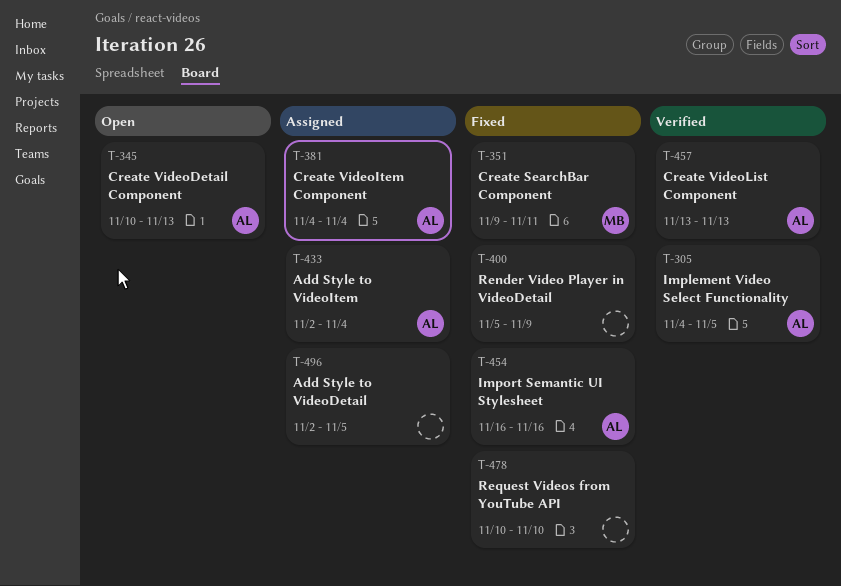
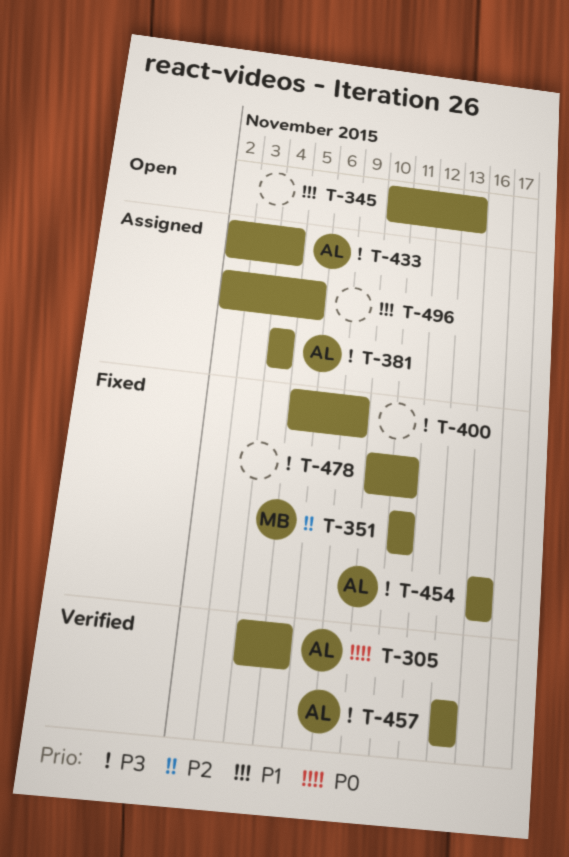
T-345, owner: AL -> none
T-351, start: Nov 9 -> Nov 11
T-478, due: Nov 10 -> Nov 11

